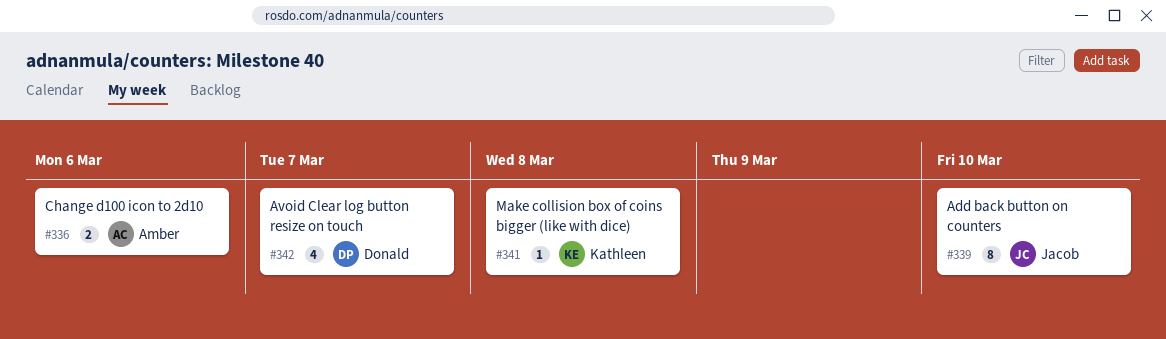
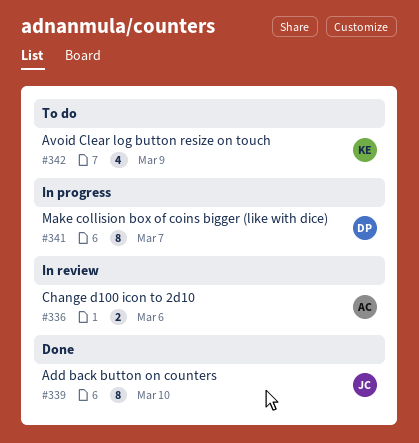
#341, owner: Kathleen -> Donald
#341, estimate: 1 -> 8
#341, due: Mar 8 -> Mar 7
#342, owner: Donald -> Kathleen
#342, due: Mar 7 -> Mar 9

